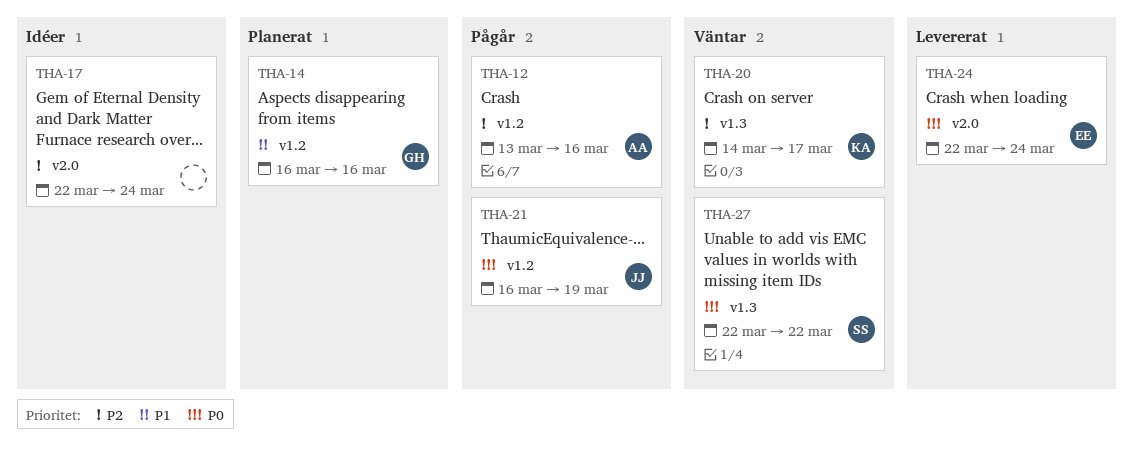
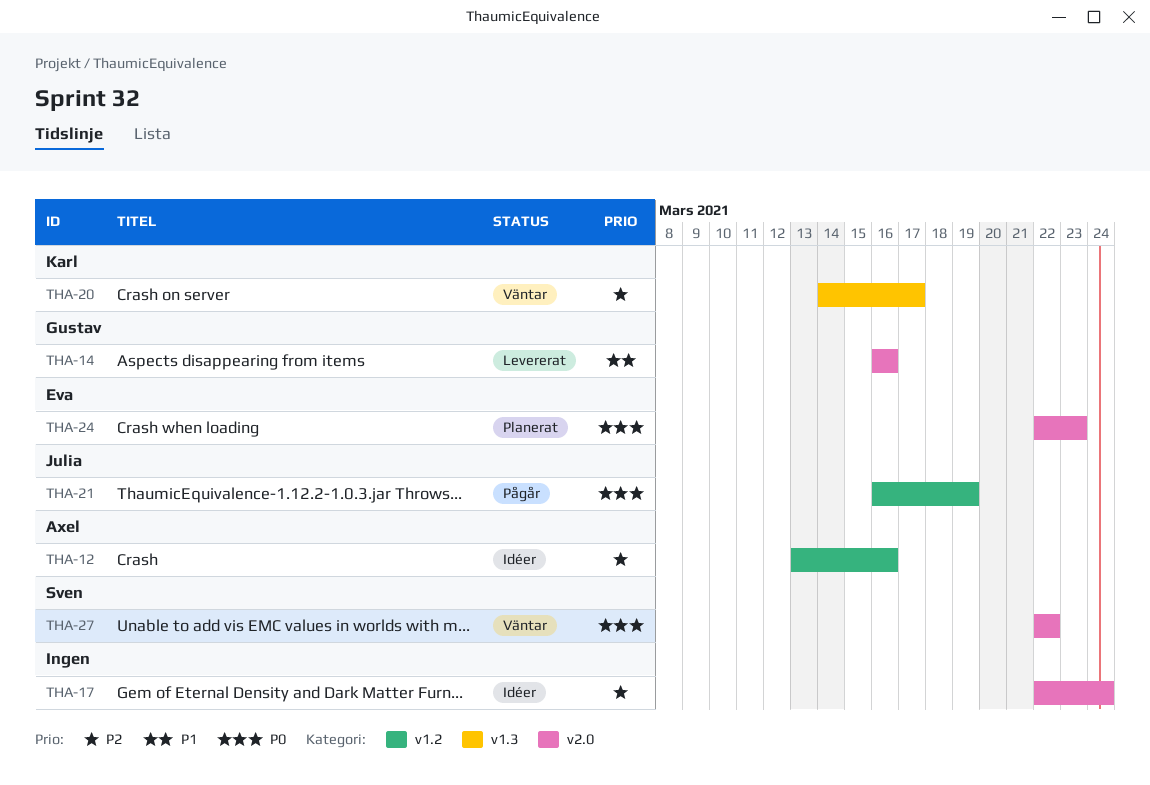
THA-12, status: Pågår -> Idéer
THA-14, status: Planerat -> Levererat
THA-14, label: v1.2 -> v2.0
THA-24, status: Levererat -> Planerat
THA-24, due: Mar 24 -> Mar 23
THA-27, label: v1.3 -> v2.0

